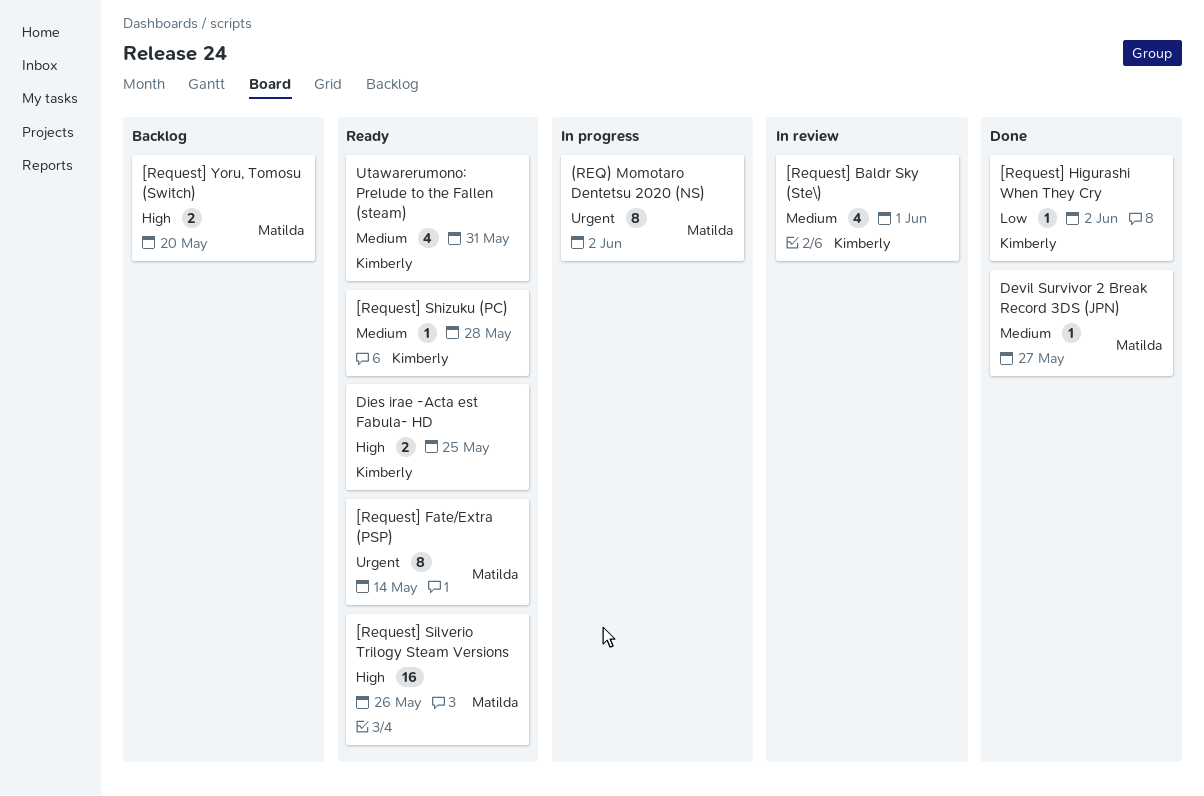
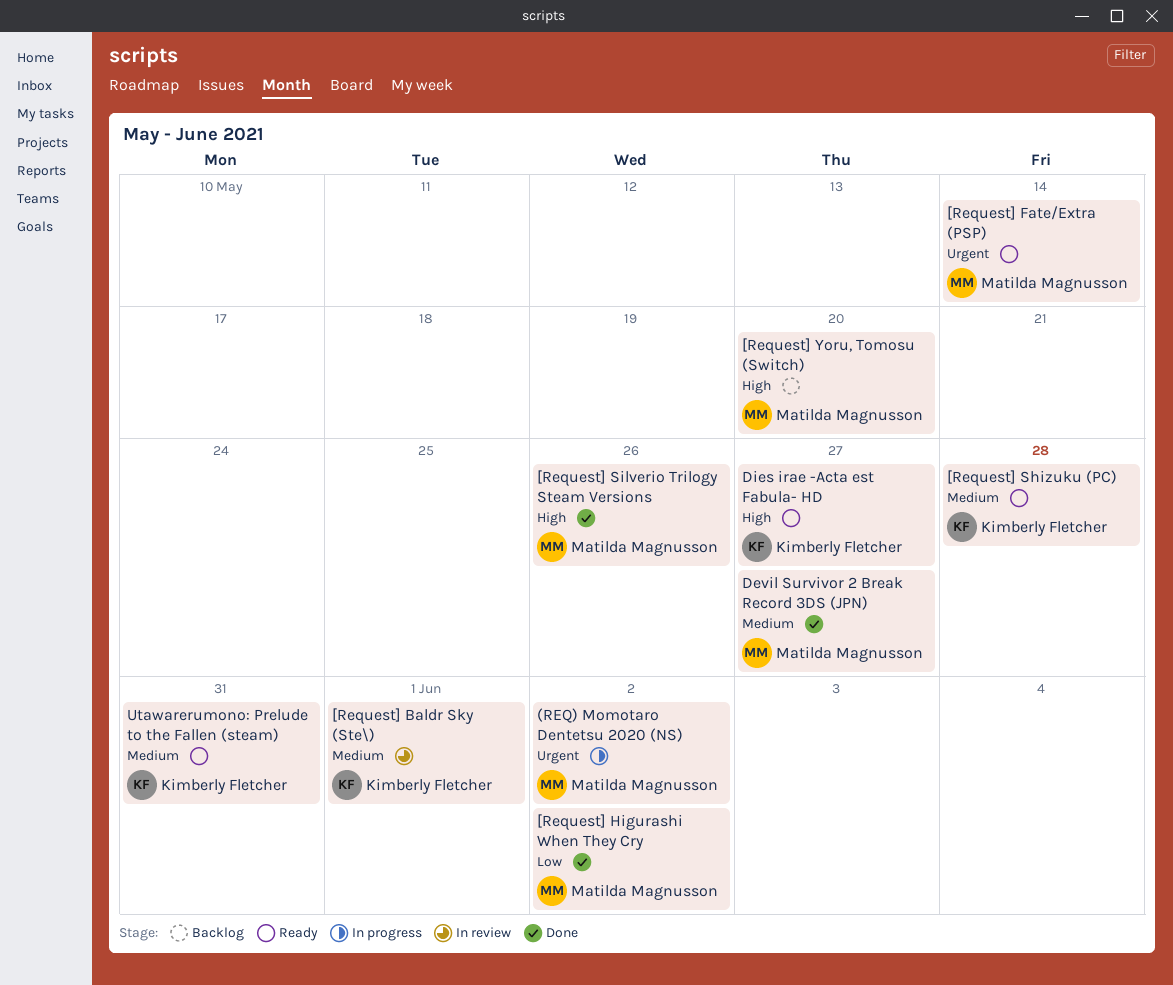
[Request] Higurashi When They Cry, owner: Kimberly Fletcher -> Matilda Magnusson
[Request] Silverio Trilogy Steam Versions, status: Ready -> Done
Dies irae -Acta est Fabula- HD, due: May 25 -> May 27

